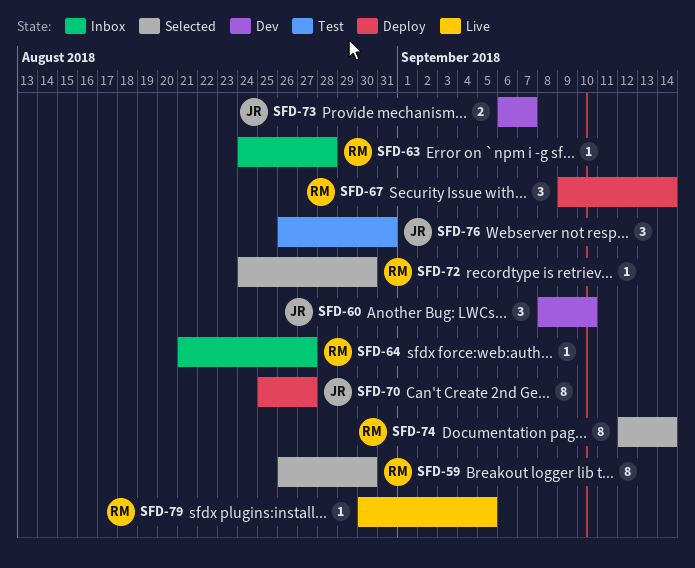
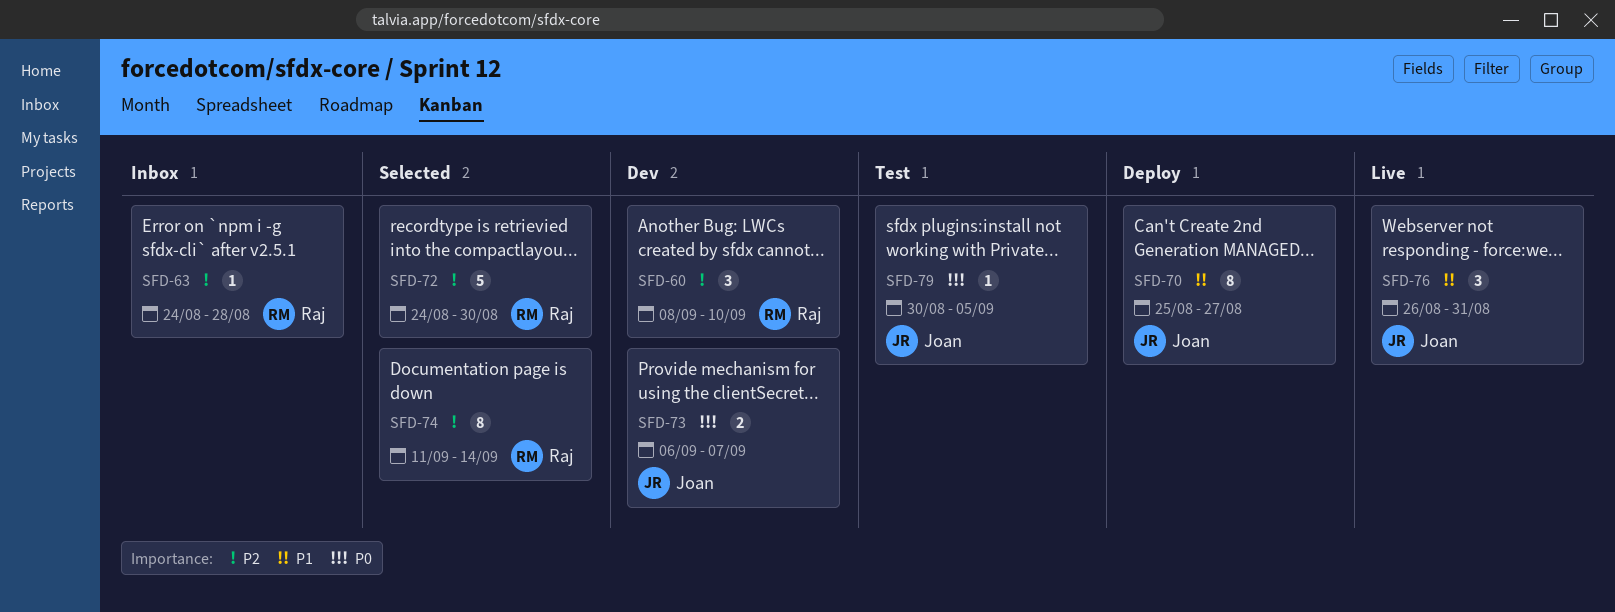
SFD-59: present -> none
SFD-60, owner: Joan -> Raj
SFD-64: present -> none
SFD-67: present -> none
SFD-72, estimate: 1 -> 5
SFD-74, start: Sep 12 -> Sep 11
SFD-76, status: Test -> Live
SFD-79, status: Live -> Test
SFD-79, owner: Raj -> Joan

